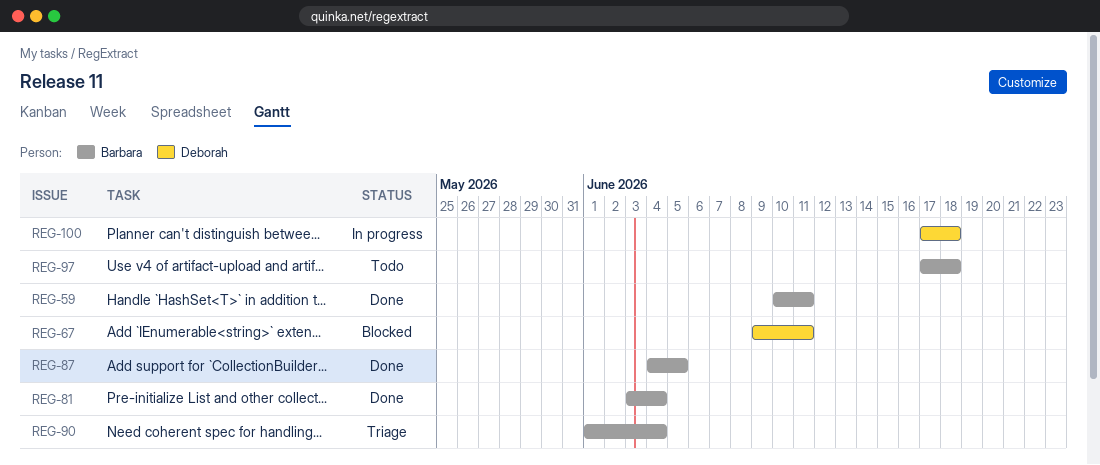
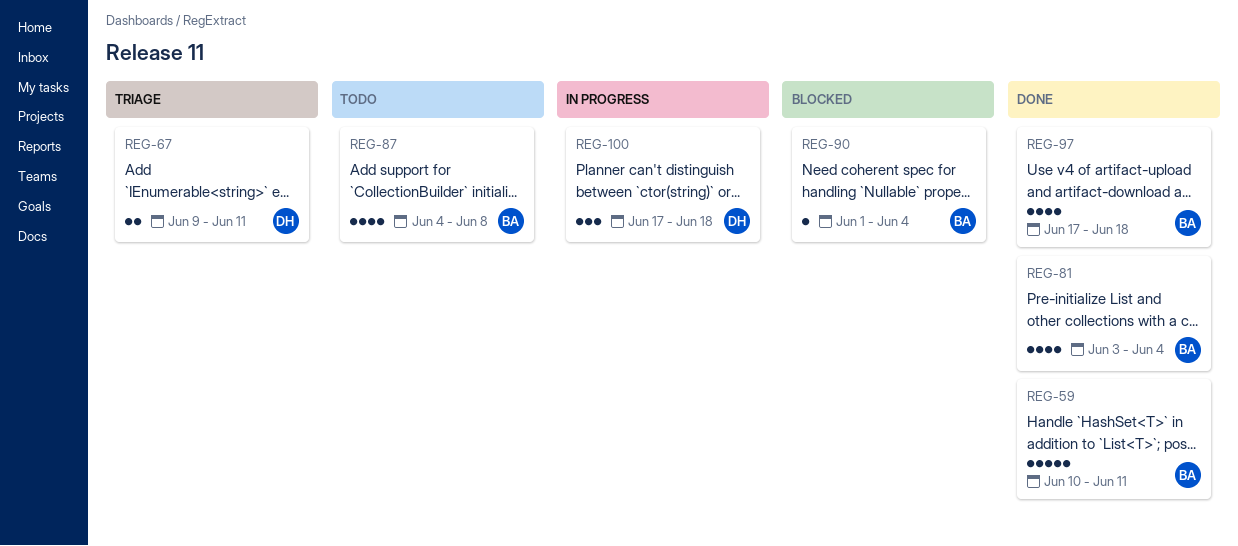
REG-67, status: Blocked -> Triage
REG-87, status: Done -> Todo
REG-87, due: Jun 5 -> Jun 8
REG-90, status: Triage -> Blocked
REG-97, status: Todo -> Done

